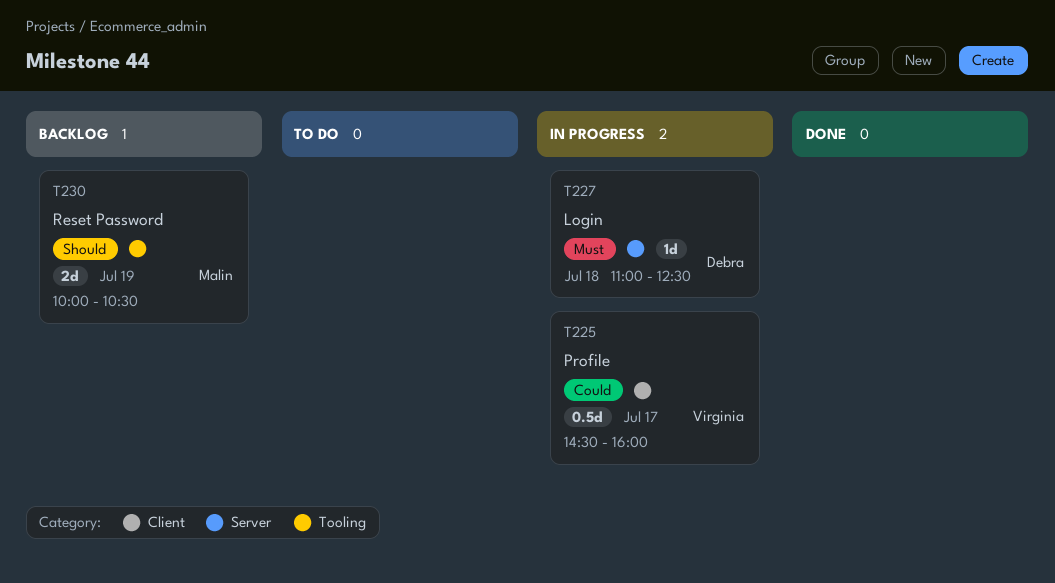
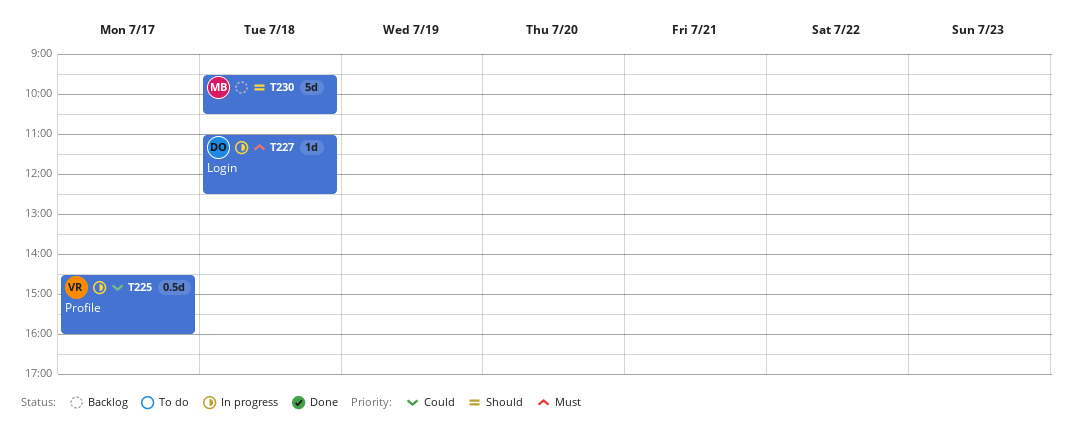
T230, estimate: 2d -> 5d
T230, day: Jul 19 -> Jul 18
T230, begins: 10:00 -> 09:30

